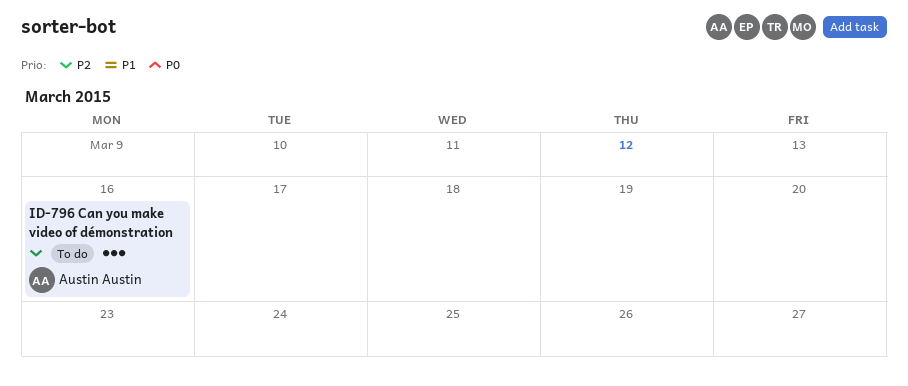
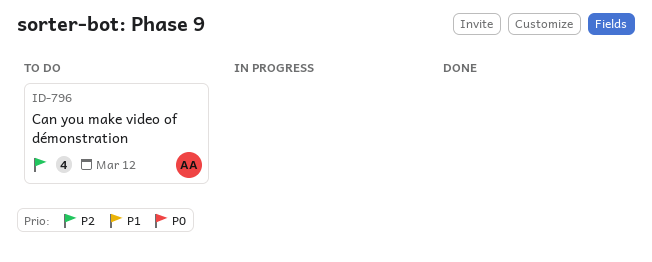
ID-796, estimate: 3 -> 4
ID-796, due: Mar 16 -> Mar 12

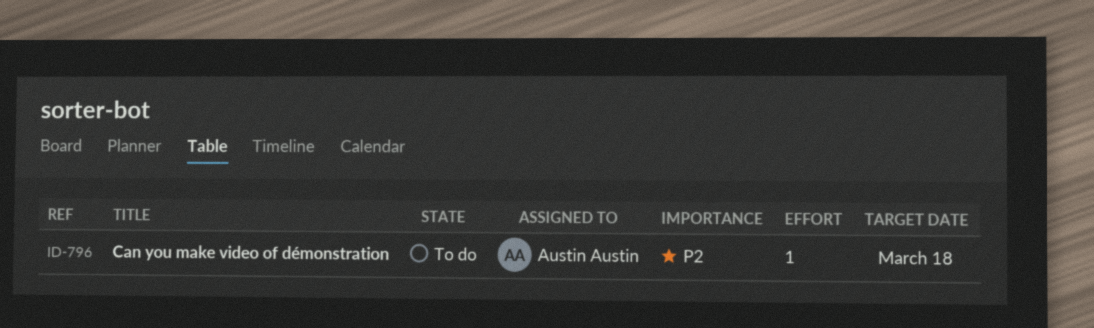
ID-796, estimate: 4 -> 1
ID-796, due: Mar 12 -> Mar 18

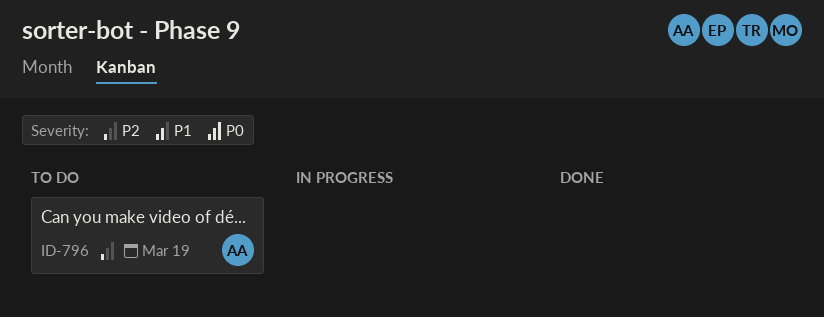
ID-796, due: Mar 18 -> Mar 19

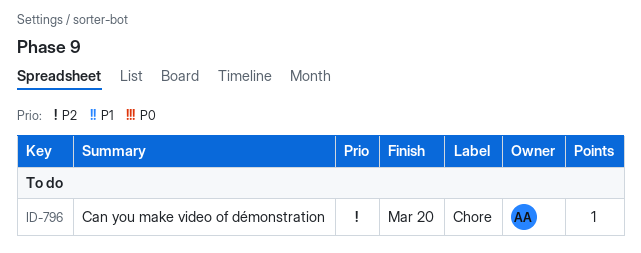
ID-796, due: Mar 19 -> Mar 20

